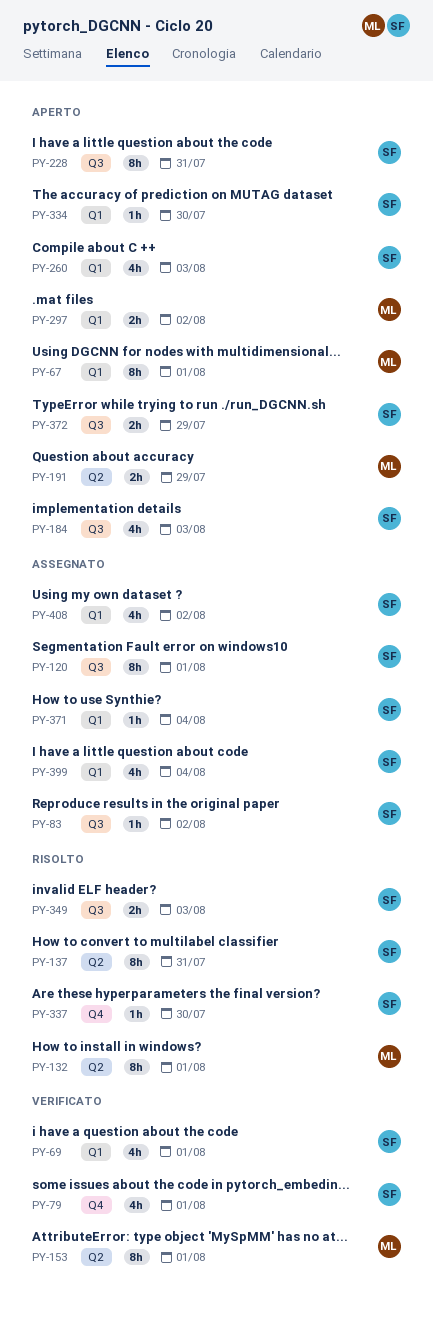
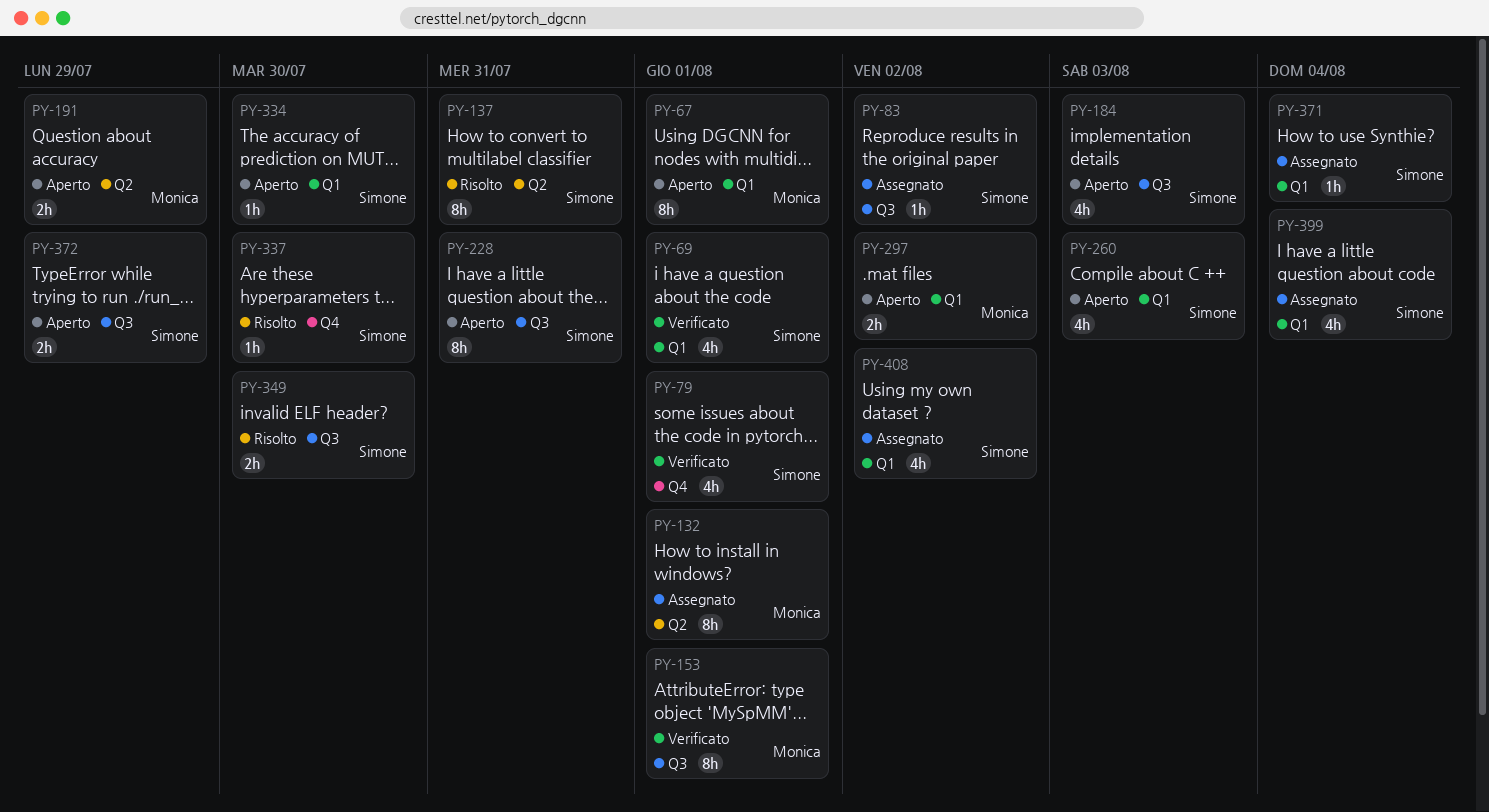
PY-120: present -> none
PY-132, status: Risolto -> Assegnato
PY-153, label: Q2 -> Q3
PY-349, due: Aug 3 -> Jul 30

